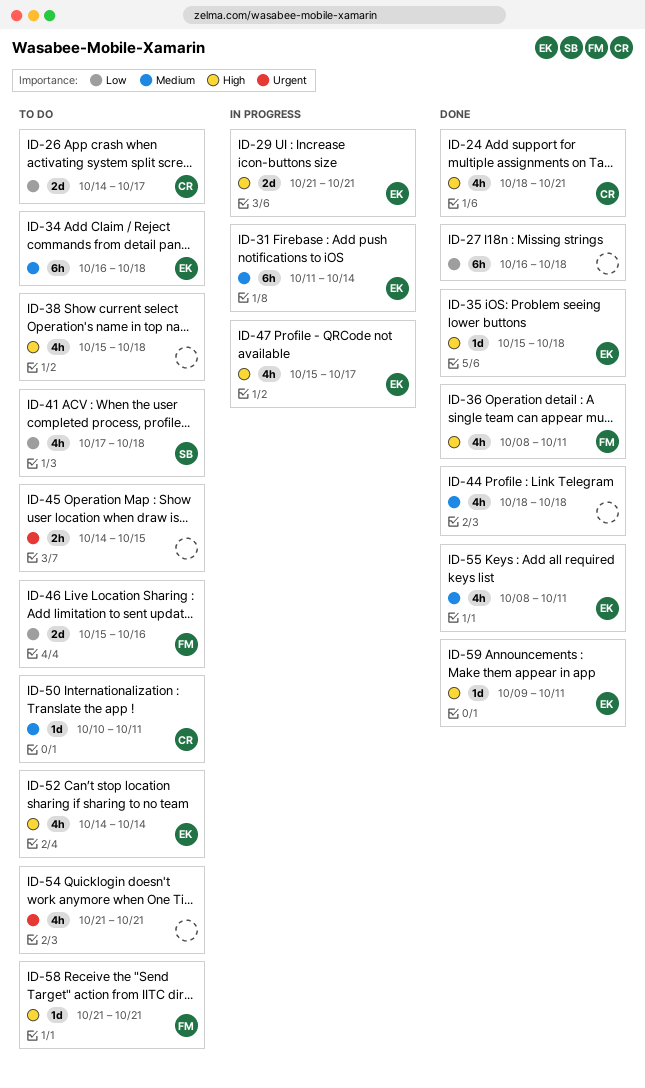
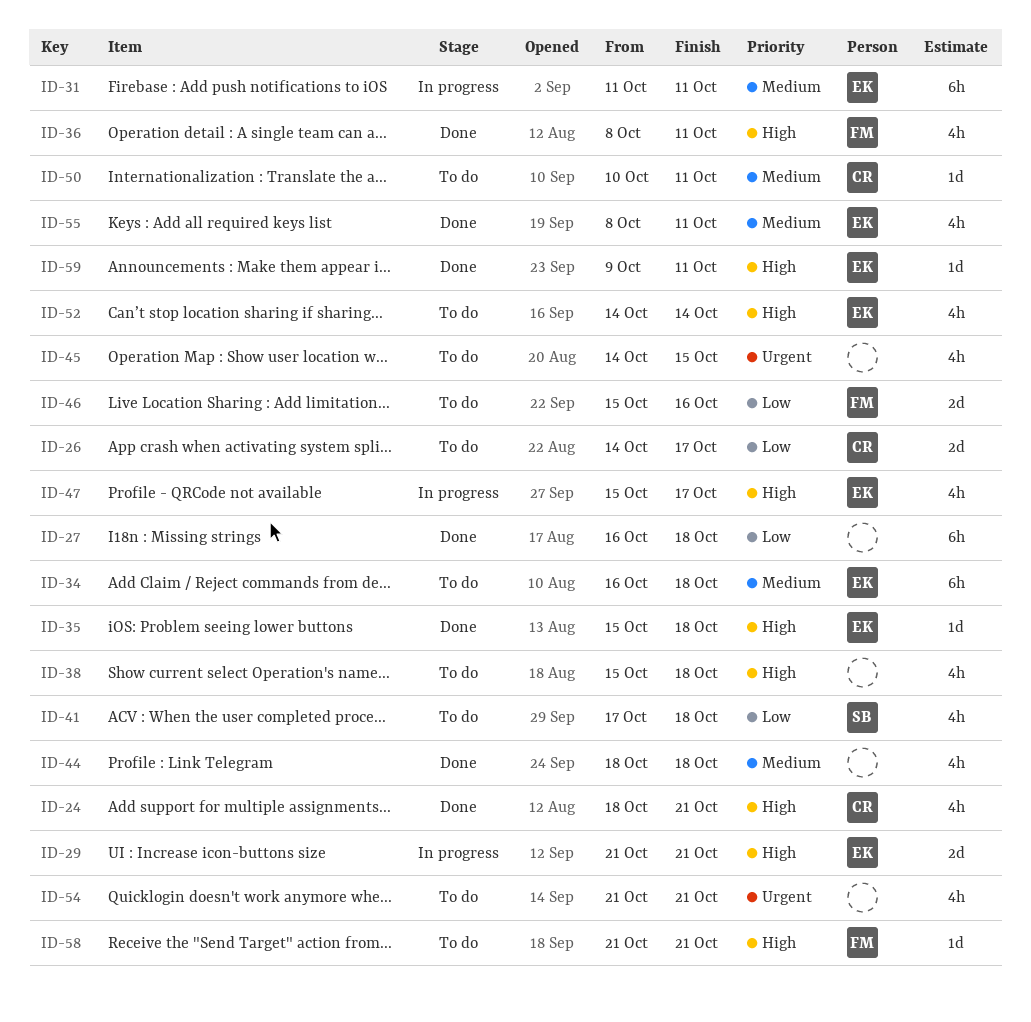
ID-31, due: Oct 14 -> Oct 11
ID-45, estimate: 2h -> 4h

